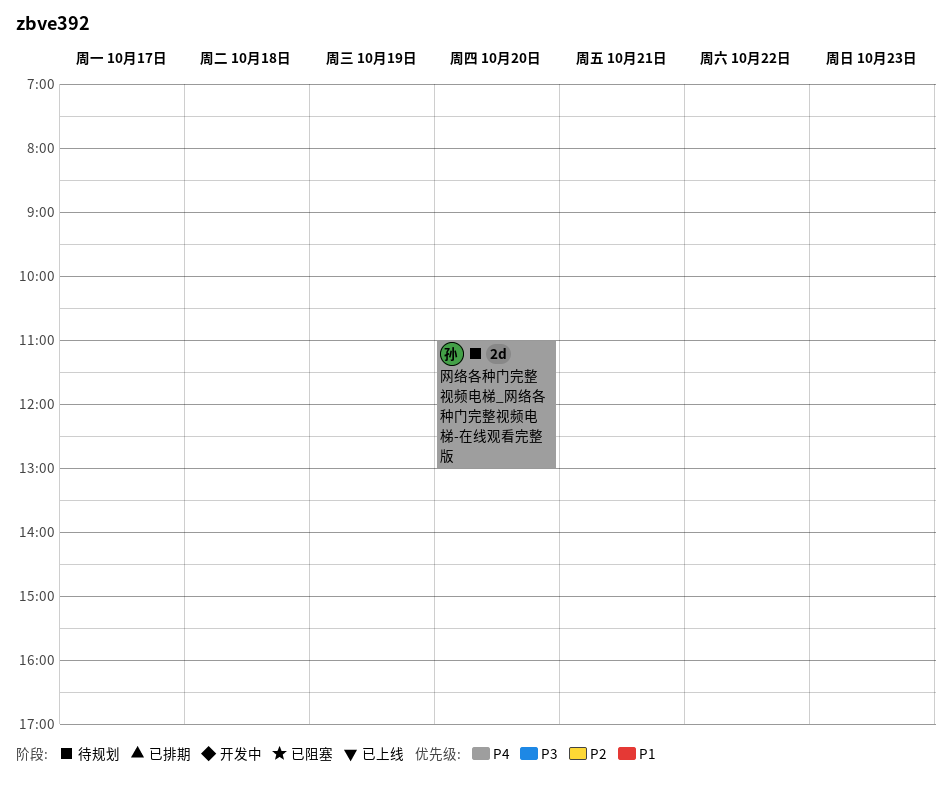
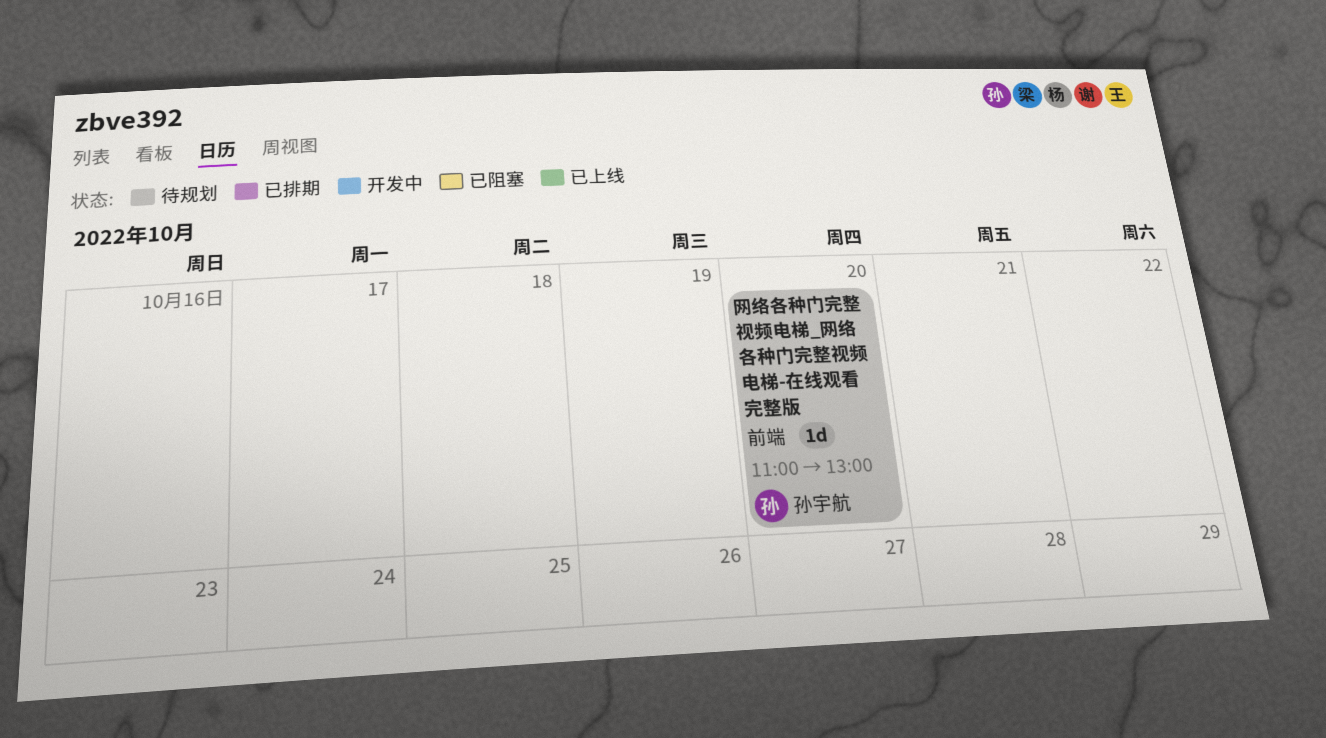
网络各种门完整视频电梯_网络各种门完整视频电梯-在线观看完整版, estimate: 2d -> 1d

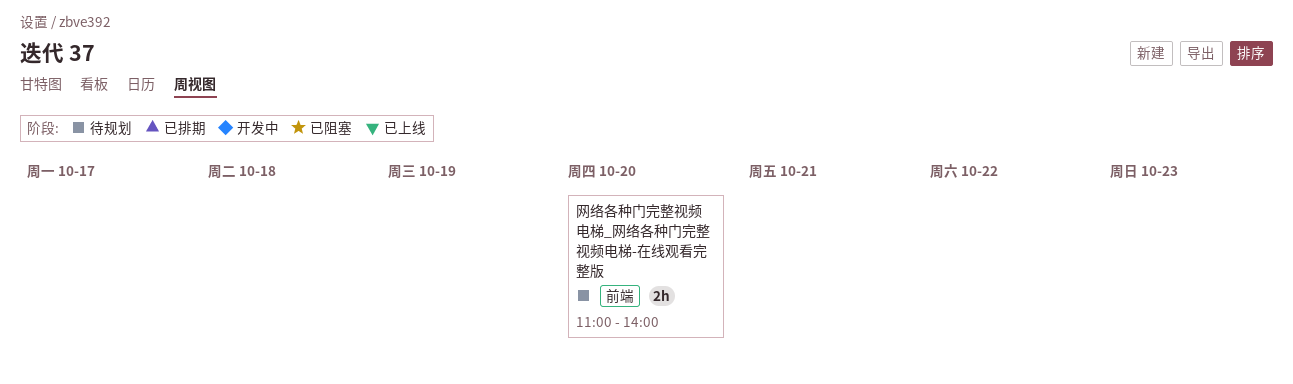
网络各种门完整视频电梯_网络各种门完整视频电梯-在线观看完整版, estimate: 1d -> 2h
网络各种门完整视频电梯_网络各种门完整视频电梯-在线观看完整版, ends: 13:00 -> 14:00

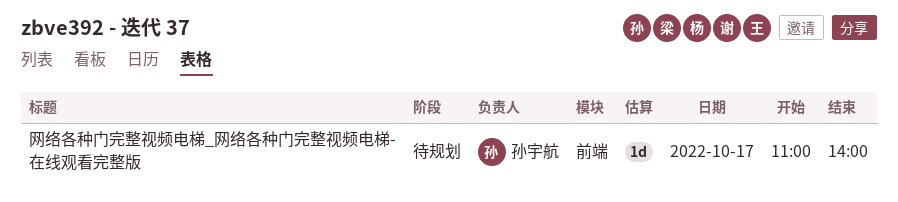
网络各种门完整视频电梯_网络各种门完整视频电梯-在线观看完整版, estimate: 2h -> 1d
网络各种门完整视频电梯_网络各种门完整视频电梯-在线观看完整版, day: Oct 20 -> Oct 17

